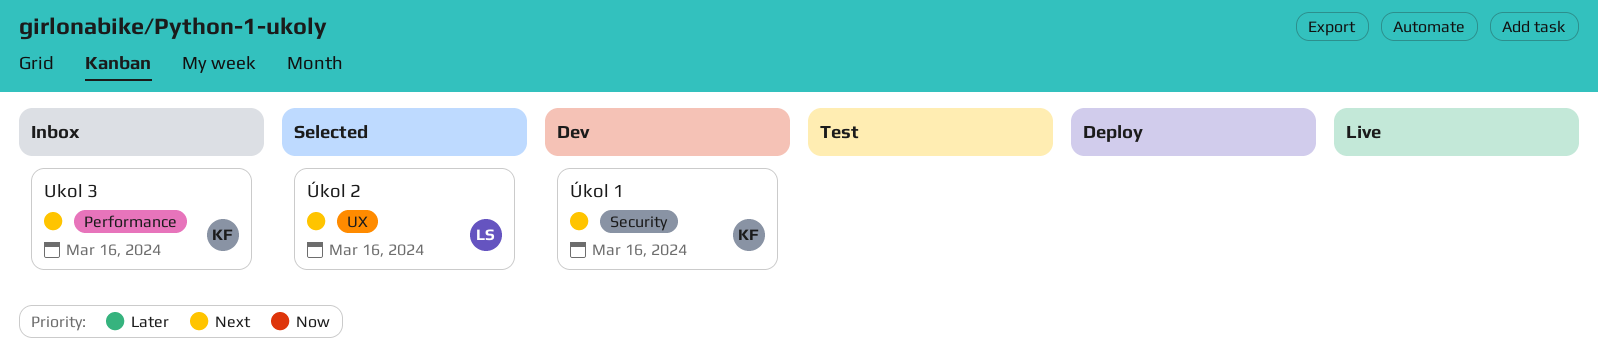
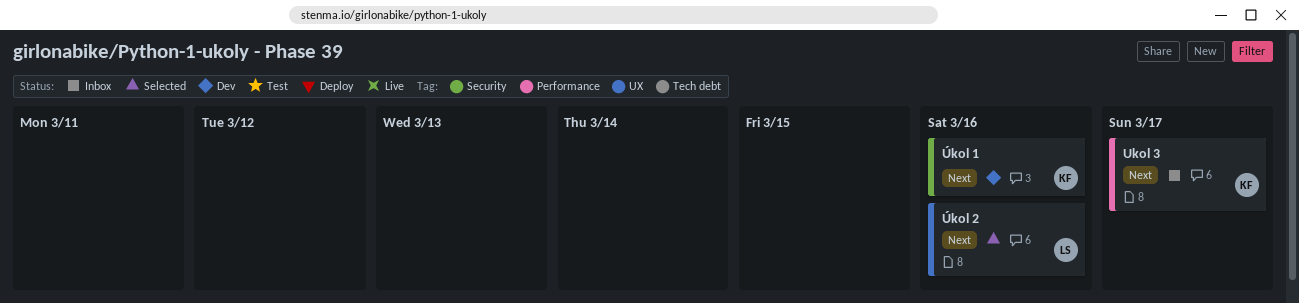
Ukol 3, due: Mar 16 -> Mar 17

